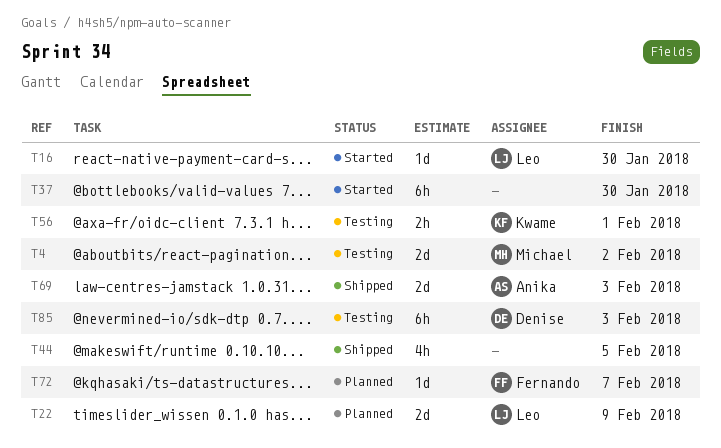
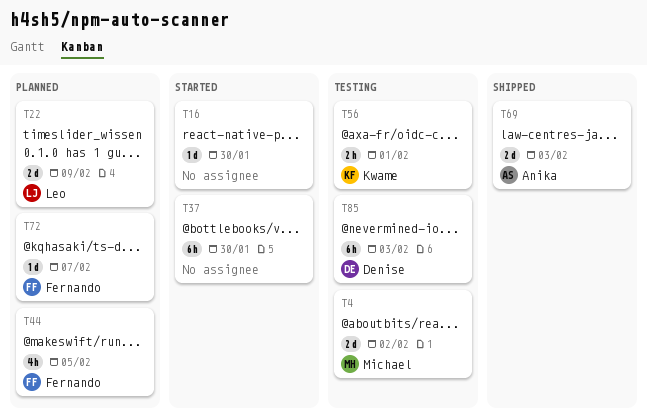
T16, owner: Leo -> none
T44, status: Shipped -> Planned
T44, owner: none -> Fernando

